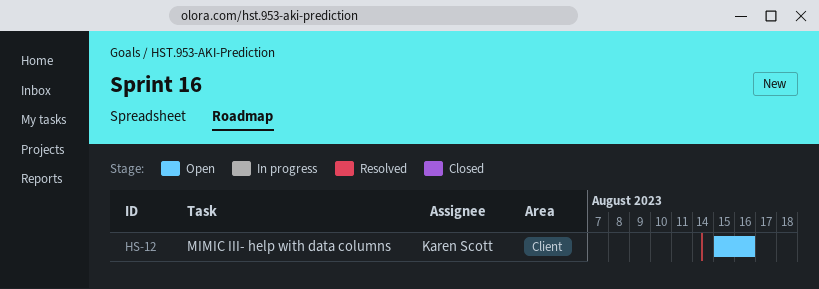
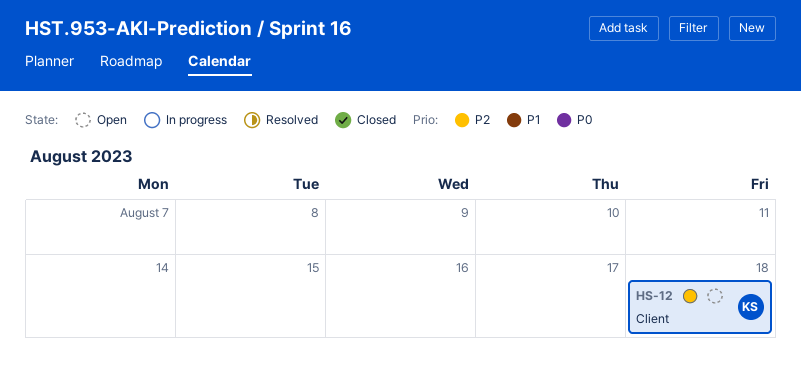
HS-12, due: Aug 16 -> Aug 18

